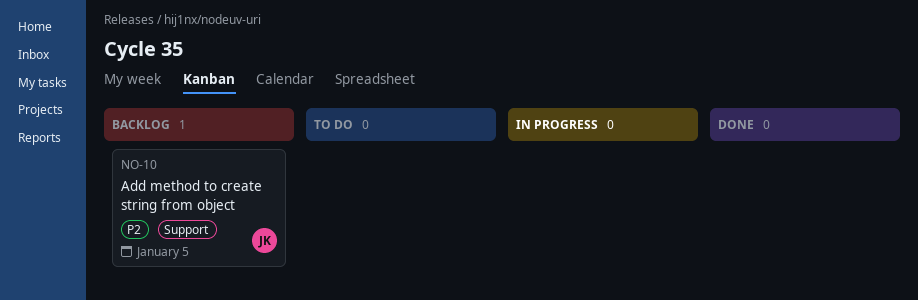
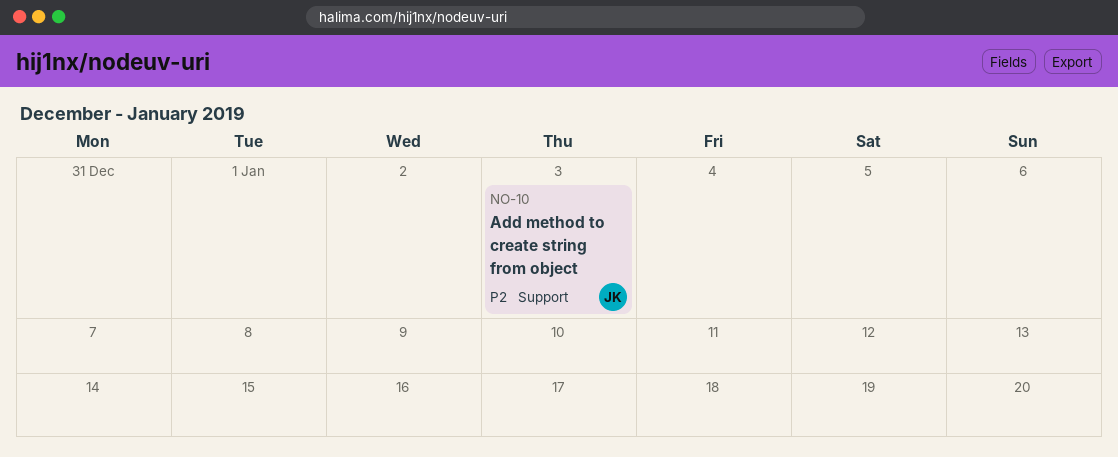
NO-10, due: Jan 5 -> Jan 3

